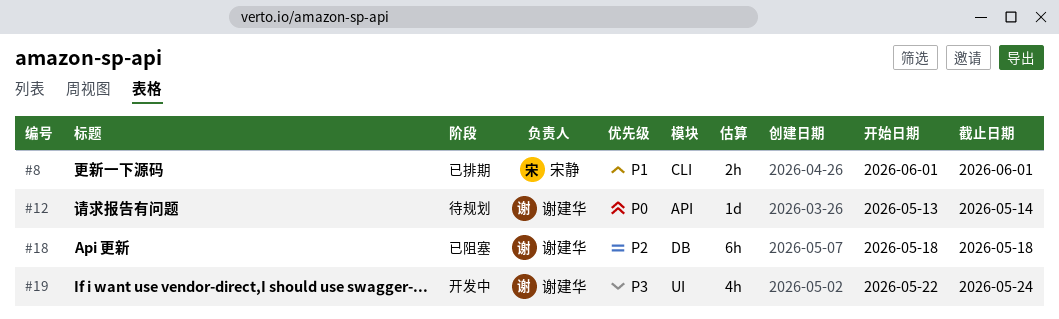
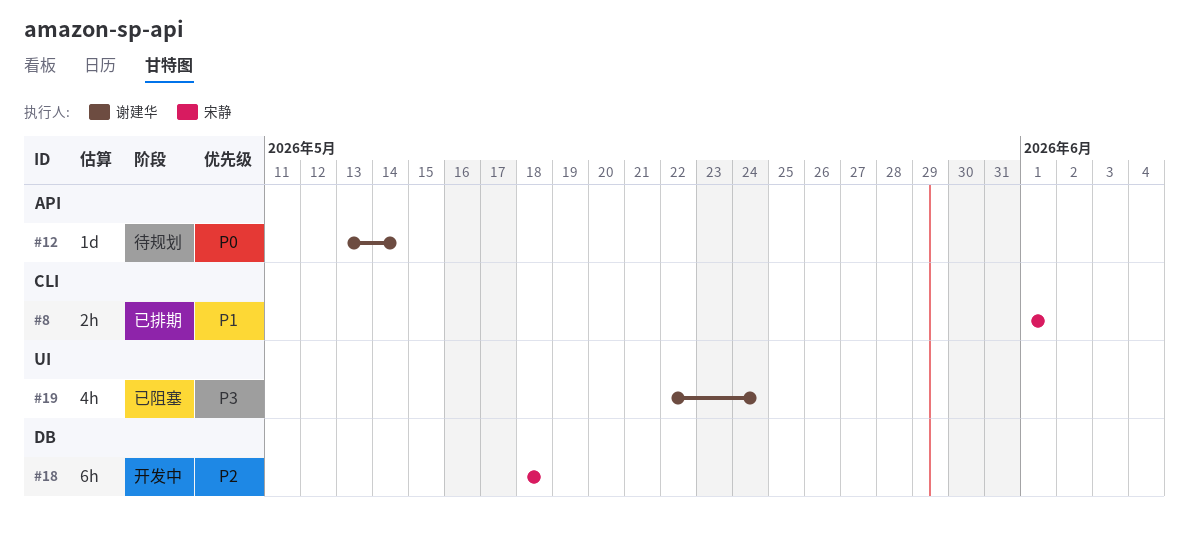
#18, status: 已阻塞 -> 开发中
#18, owner: 谢建华 -> 宋静
#19, status: 开发中 -> 已阻塞

